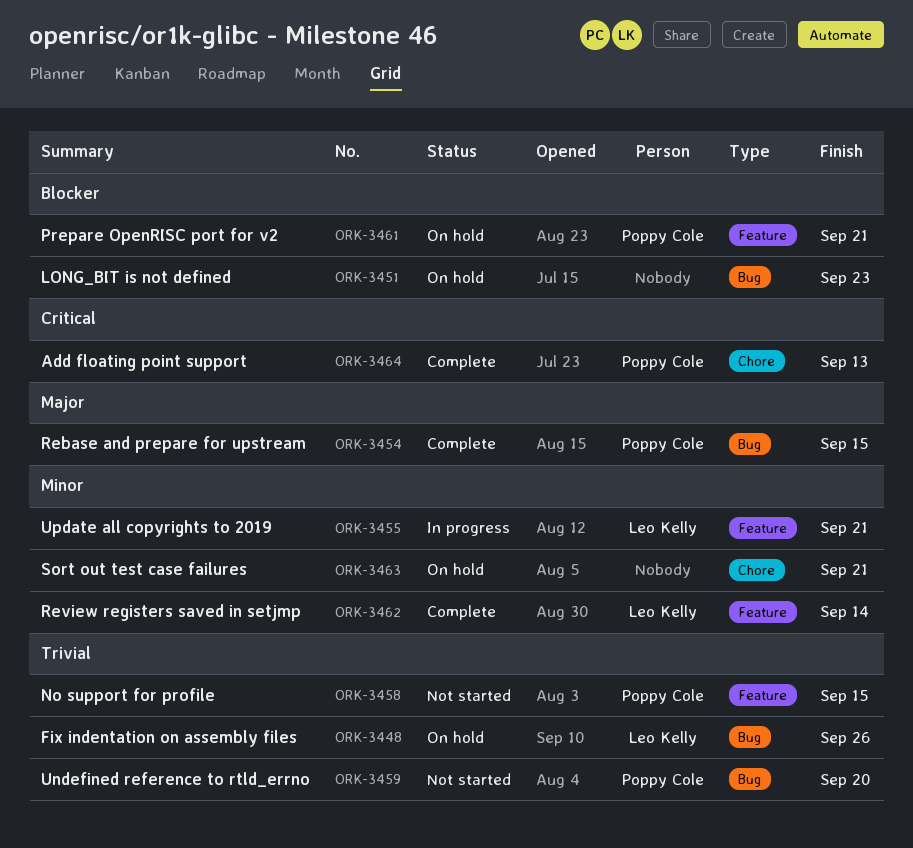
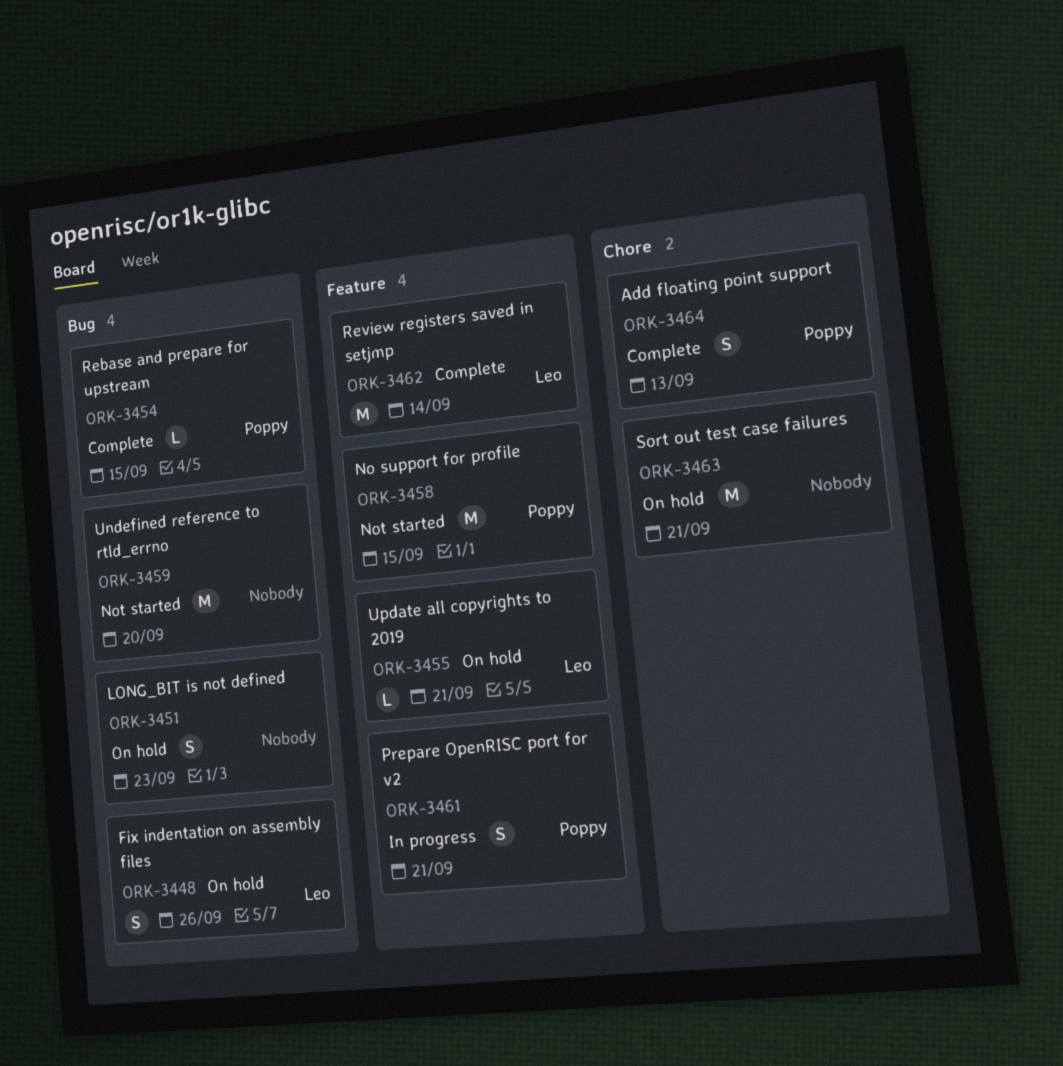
ORK-3455, status: In progress -> On hold
ORK-3459, owner: Poppy Cole -> none
ORK-3461, status: On hold -> In progress

